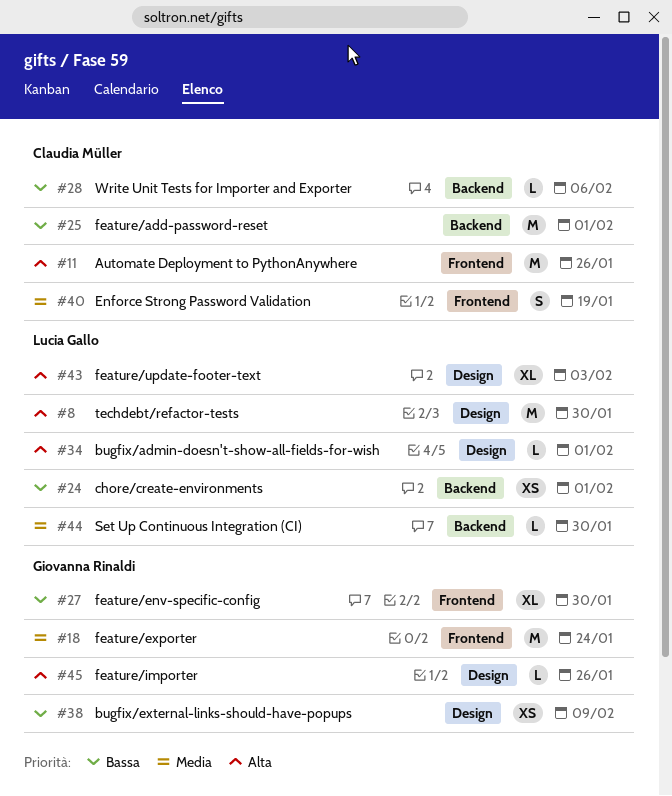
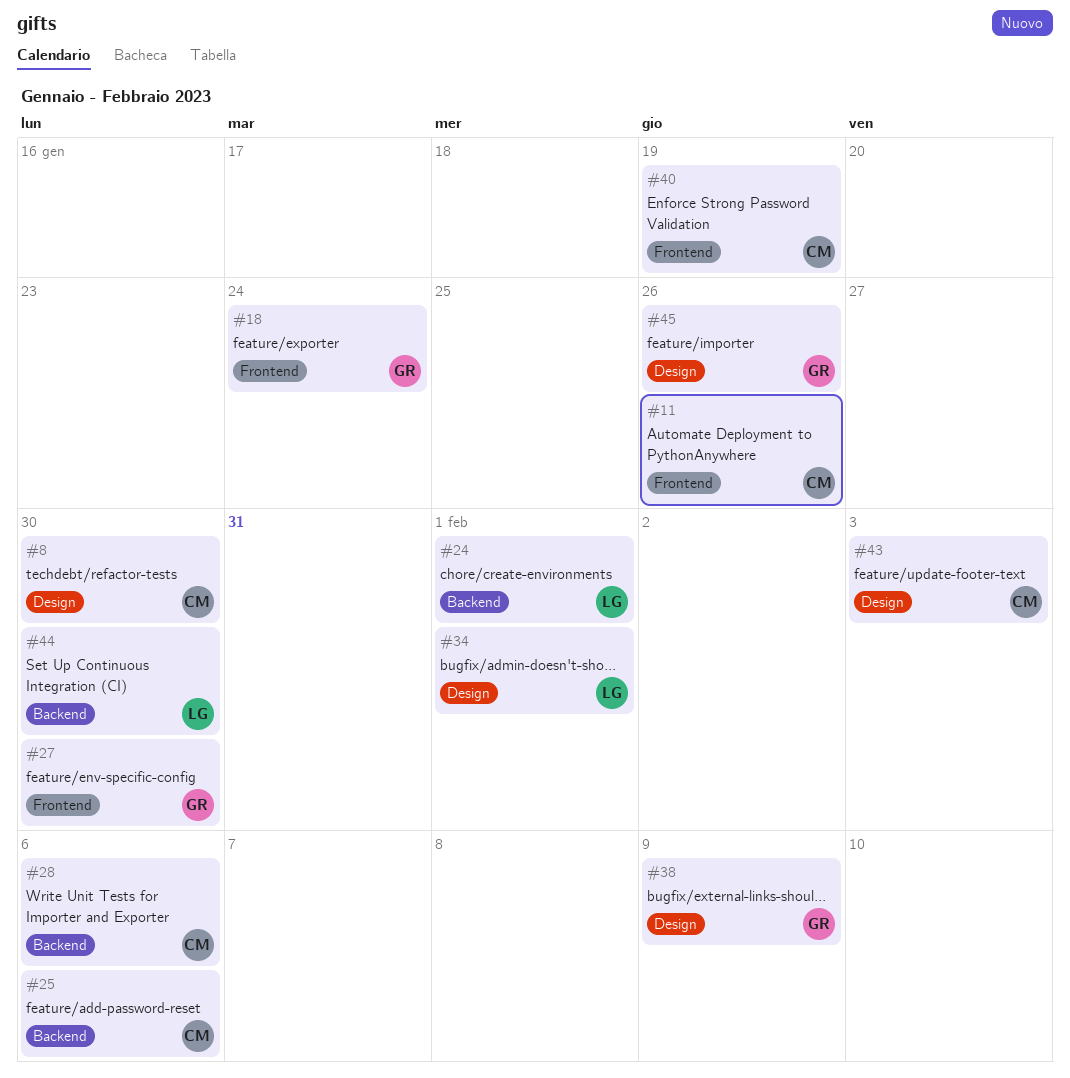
#8, owner: Lucia Gallo -> Claudia Müller
#25, due: Feb 1 -> Feb 6
#43, owner: Lucia Gallo -> Claudia Müller

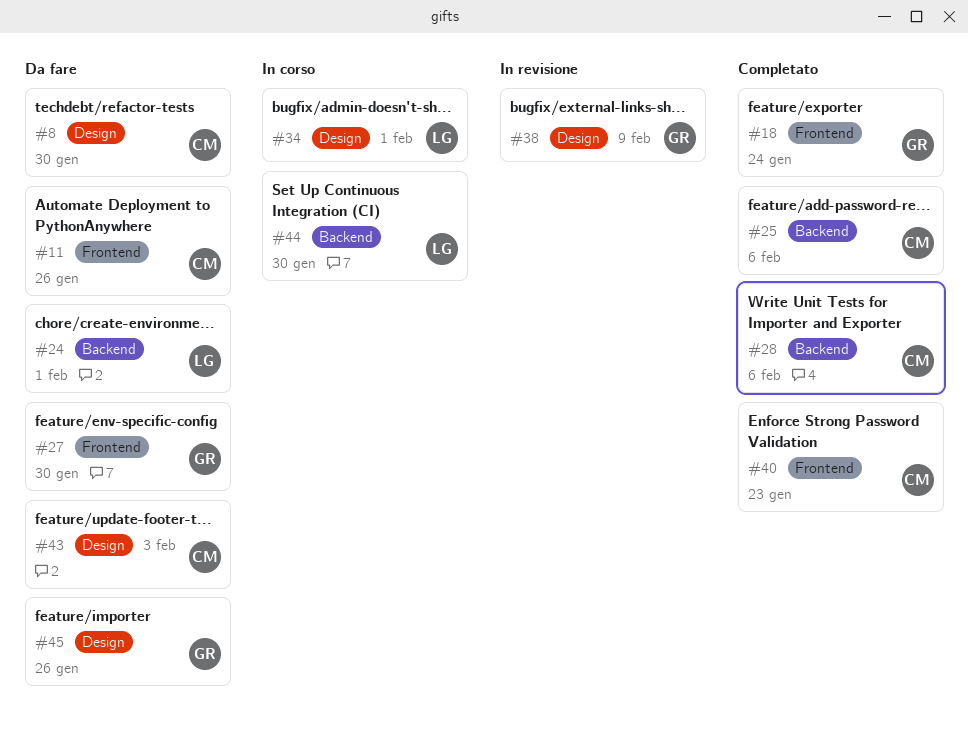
#40, due: Jan 19 -> Jan 23

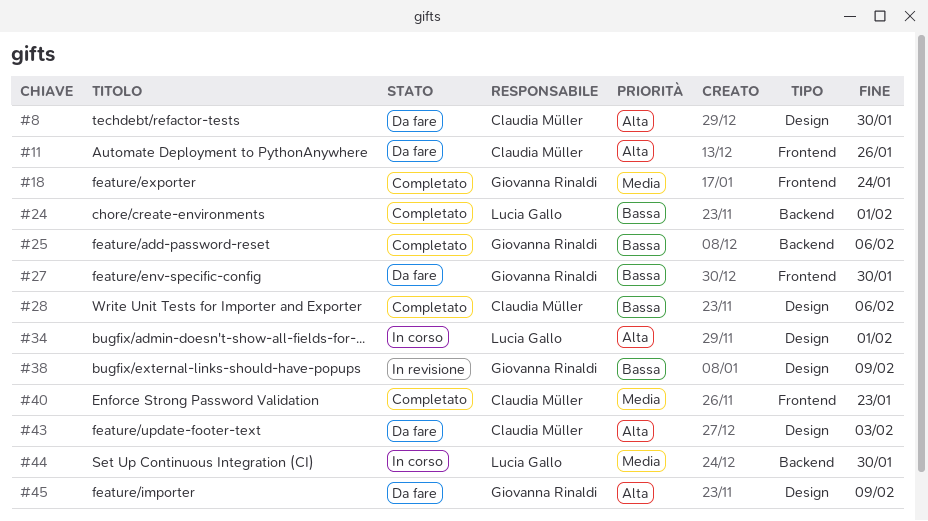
#24, status: Da fare -> Completato
#25, owner: Claudia Müller -> Giovanna Rinaldi
#28, label: Backend -> Design
#45, due: Jan 26 -> Feb 9

